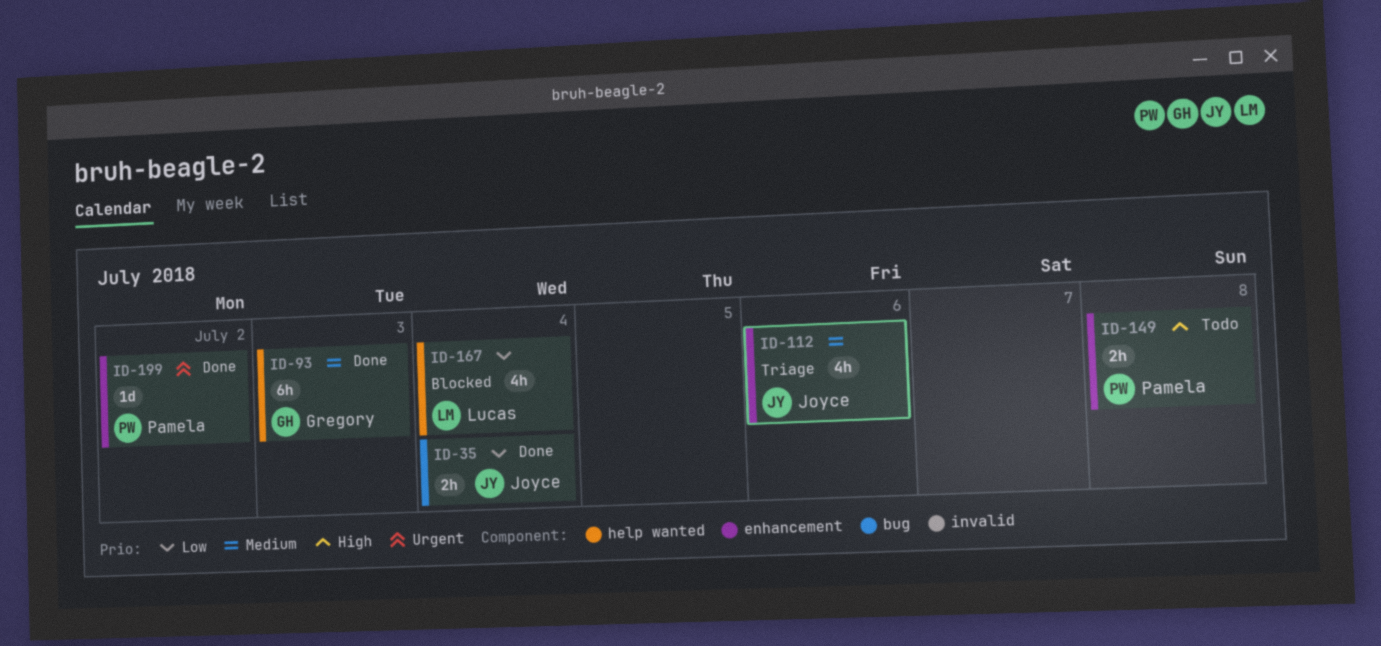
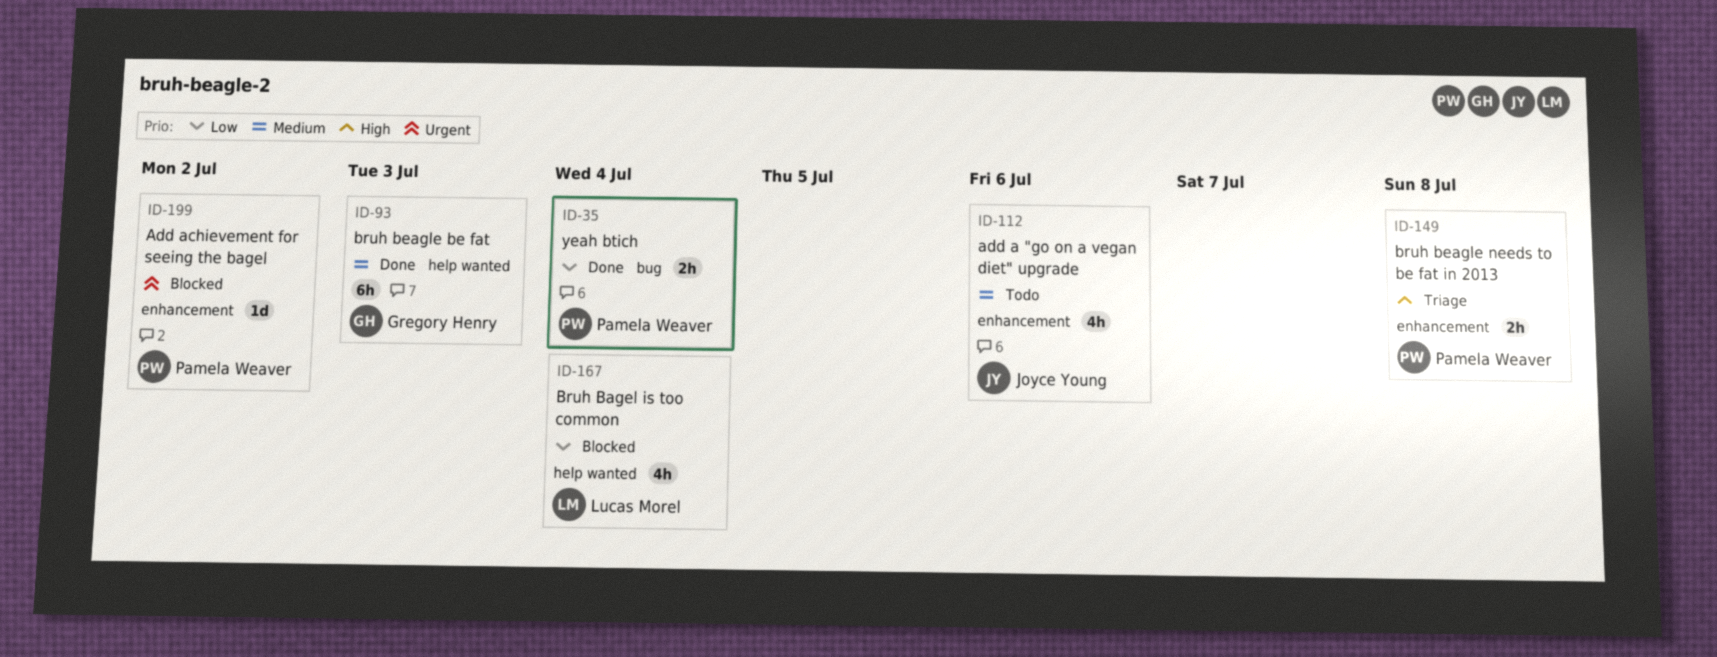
ID-35, owner: Joyce Young -> Pamela Weaver
ID-112, status: Triage -> Todo
ID-149, status: Todo -> Triage
ID-199, status: Done -> Blocked

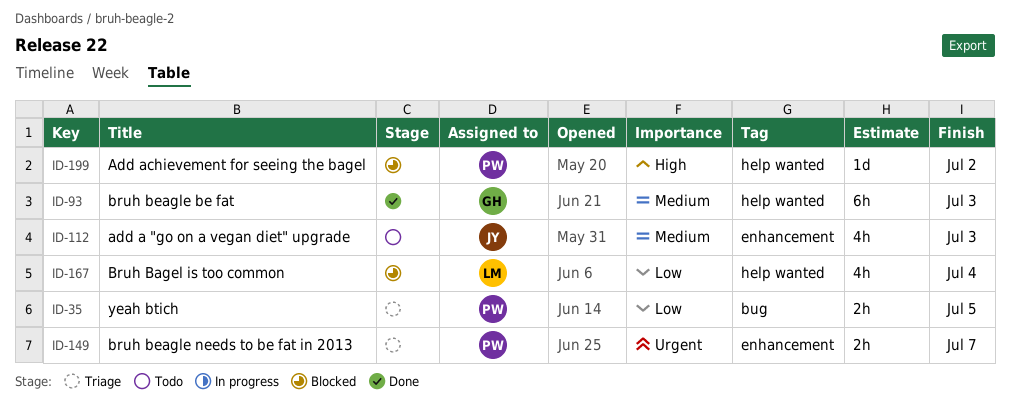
ID-35, status: Done -> Triage
ID-35, due: Jul 4 -> Jul 5
ID-112, due: Jul 6 -> Jul 3
ID-149, priority: High -> Urgent
ID-149, due: Jul 8 -> Jul 7
ID-199, priority: Urgent -> High
ID-199, label: enhancement -> help wanted

